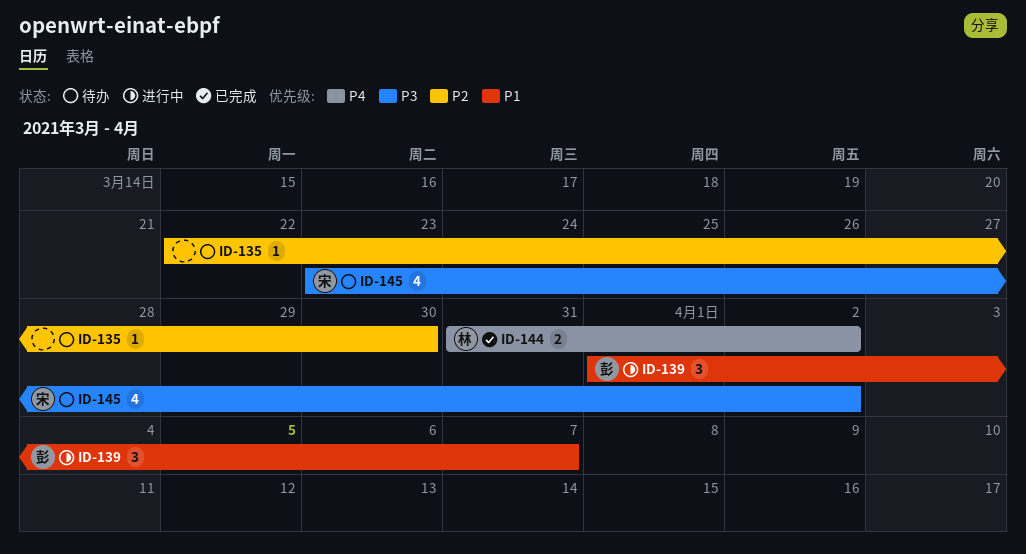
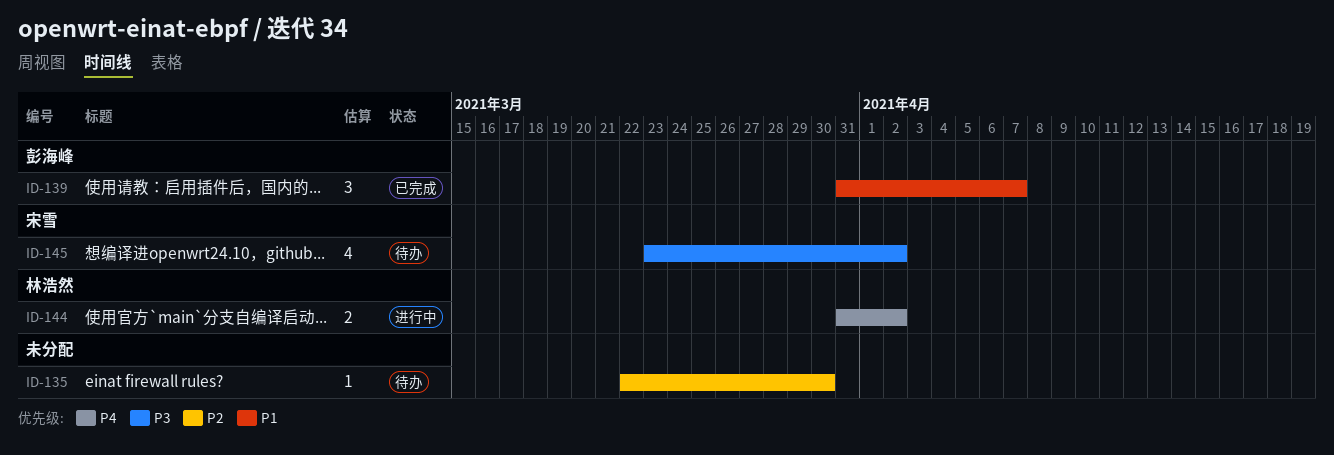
ID-139, status: 进行中 -> 已完成
ID-139, start: Apr 1 -> Mar 31
ID-144, status: 已完成 -> 进行中

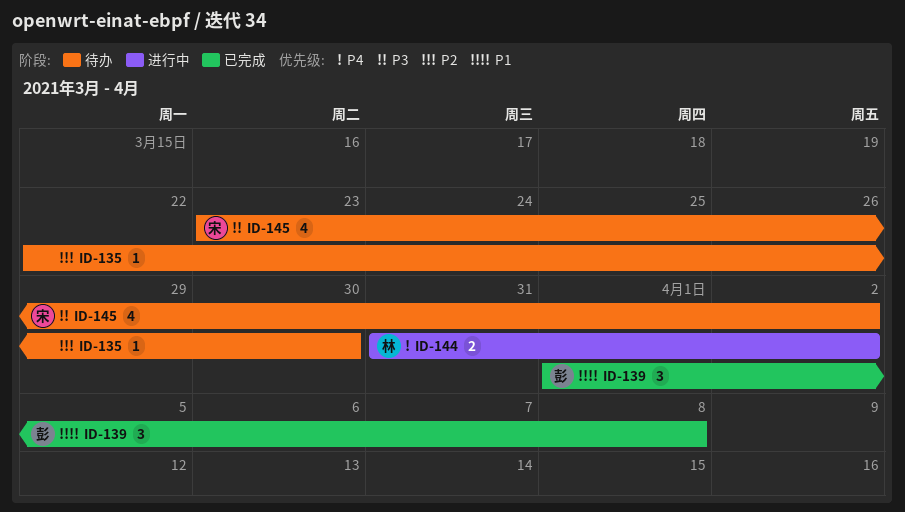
ID-139, start: Mar 31 -> Apr 1
ID-139, due: Apr 7 -> Apr 8

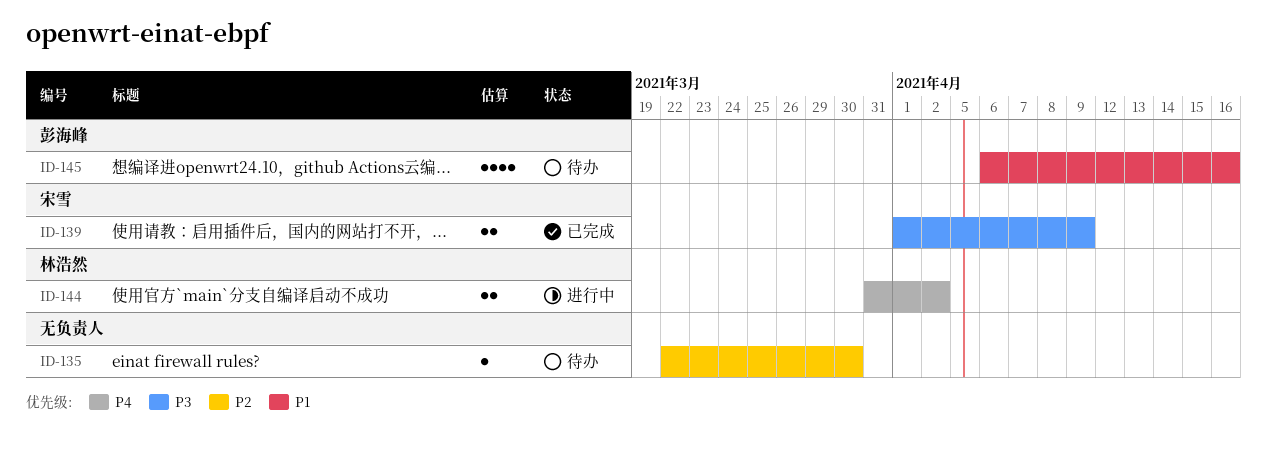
ID-139, owner: 彭海峰 -> 宋雪
ID-139, priority: P1 -> P3
ID-139, estimate: 3 -> 2
ID-139, due: Apr 8 -> Apr 9
ID-145, owner: 宋雪 -> 彭海峰
ID-145, priority: P3 -> P1
ID-145, start: Mar 23 -> Apr 6
ID-145, due: Apr 2 -> Apr 16

